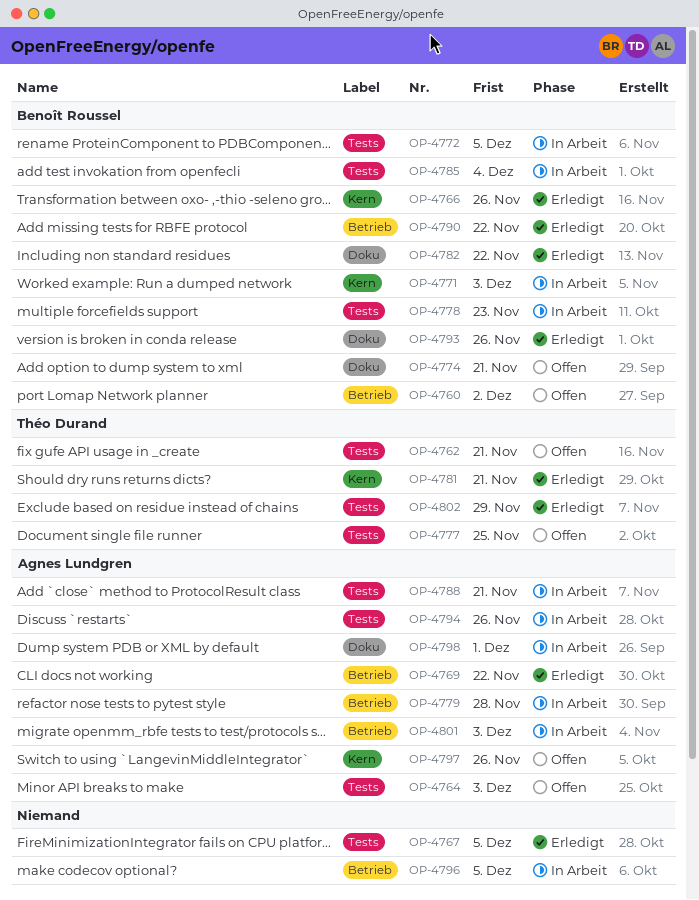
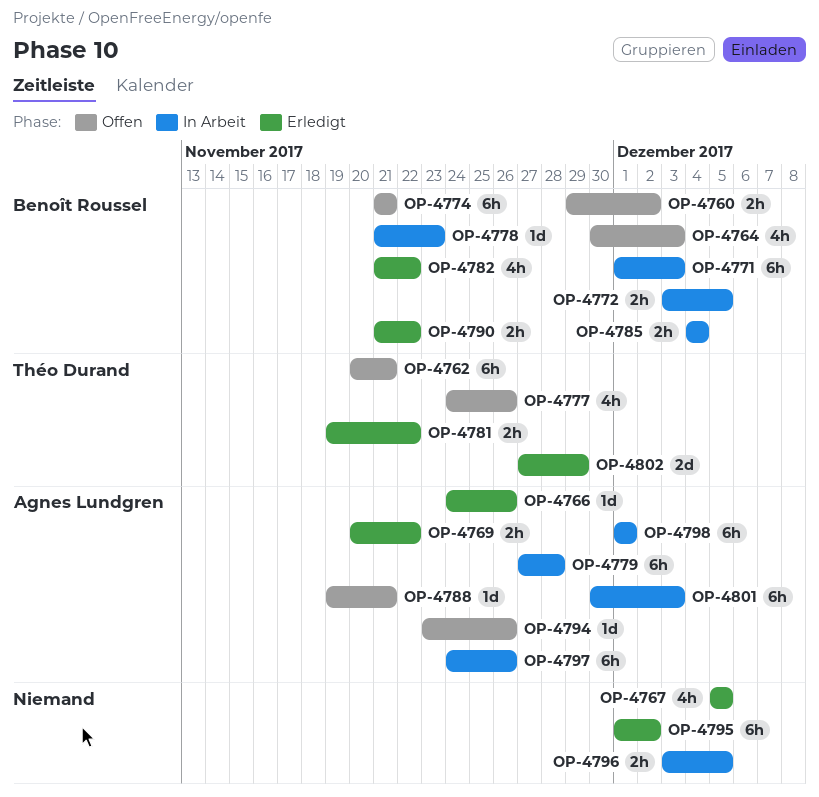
OP-4764, owner: Agnes Lundgren -> Benoît Roussel
OP-4766, owner: Benoît Roussel -> Agnes Lundgren
OP-4777, due: Nov 25 -> Nov 26
OP-4781, due: Nov 21 -> Nov 22
OP-4788, status: In Arbeit -> Offen
OP-4793: present -> none
OP-4794, status: In Arbeit -> Offen
OP-4795: none -> present
OP-4797, status: Offen -> In Arbeit

